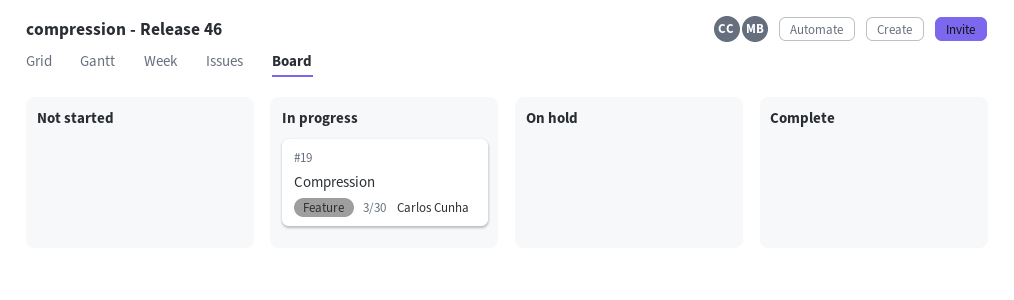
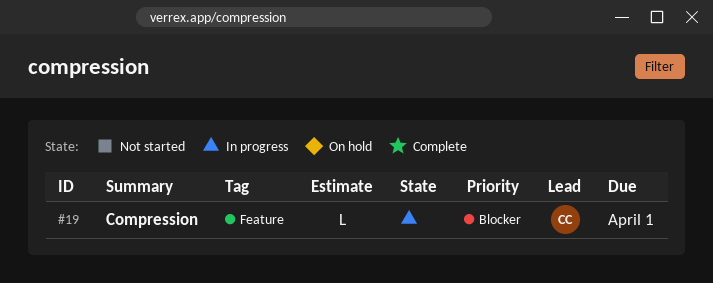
#19, due: Mar 30 -> Apr 1

